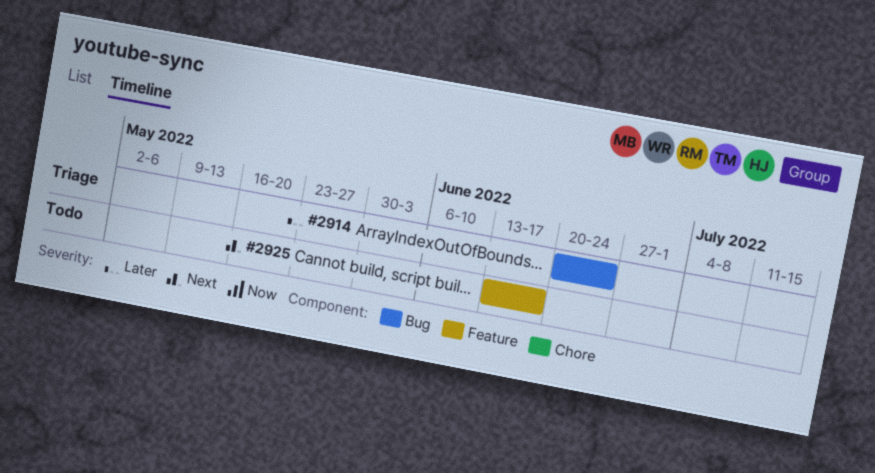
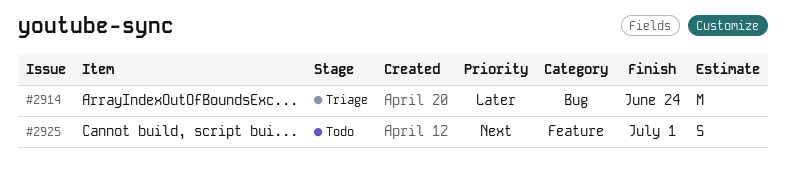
#2925, due: Jun 17 -> Jul 1

